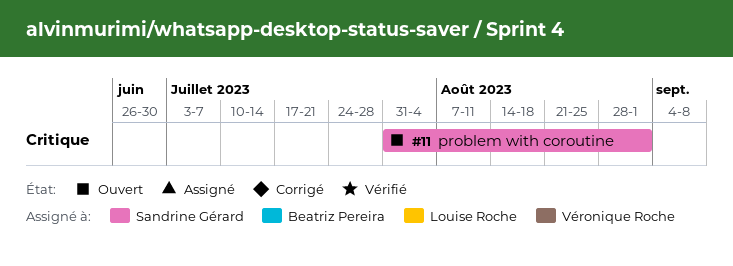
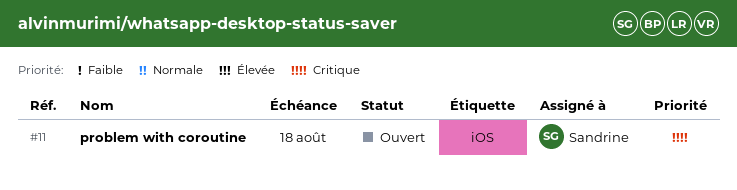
#11, due: Sep 1 -> Aug 18

